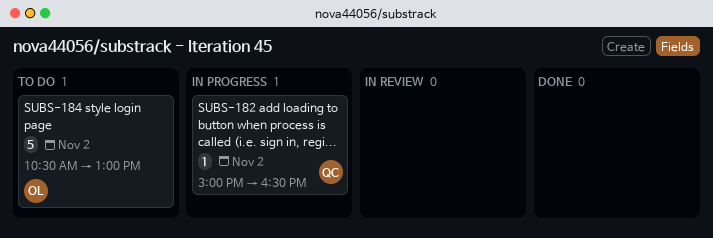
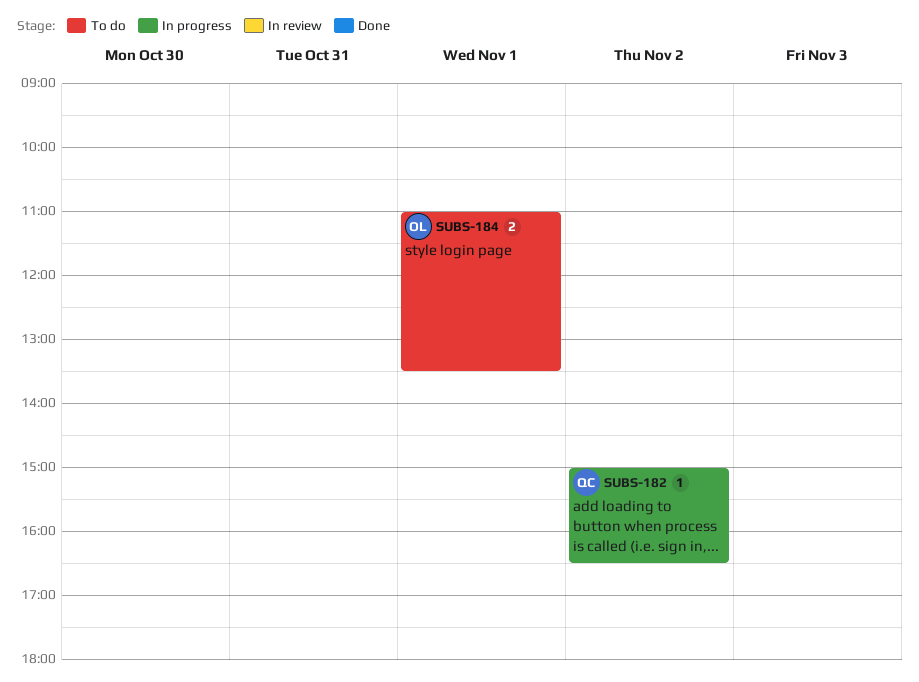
SUBS-184, estimate: 5 -> 2
SUBS-184, day: Nov 2 -> Nov 1
SUBS-184, begins: 10:30 -> 11:00
SUBS-184, ends: 13:00 -> 13:30

